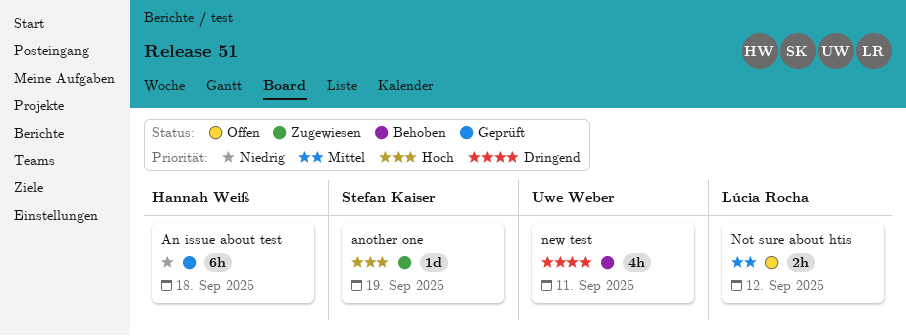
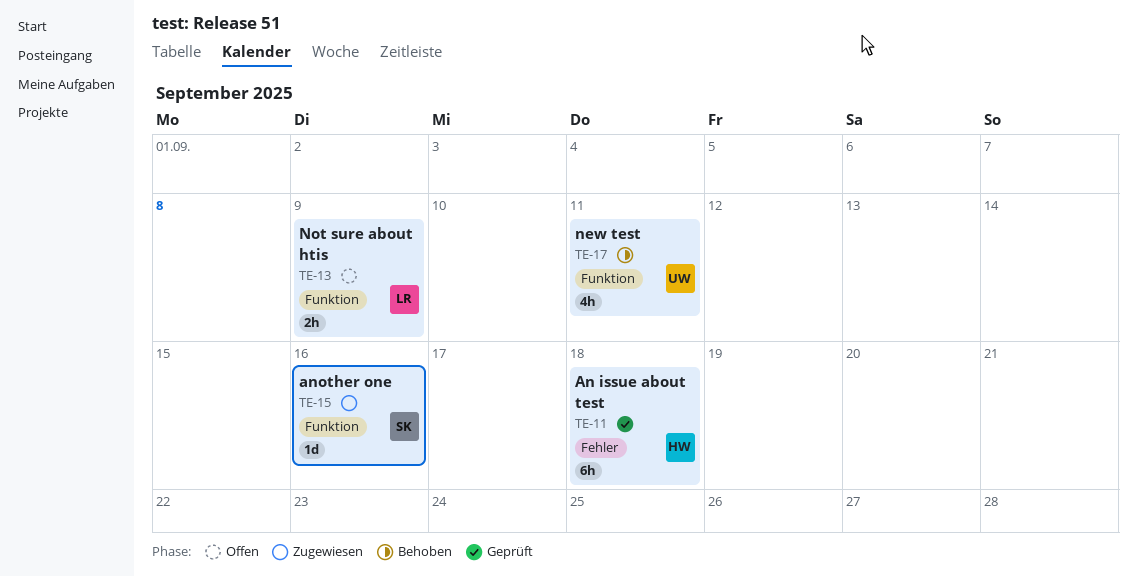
another one, due: Sep 19 -> Sep 16
Not sure about htis, due: Sep 12 -> Sep 9

